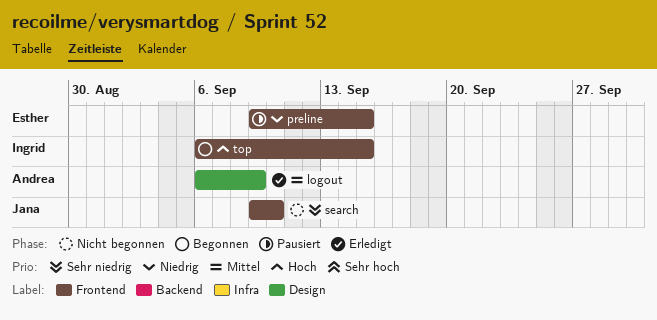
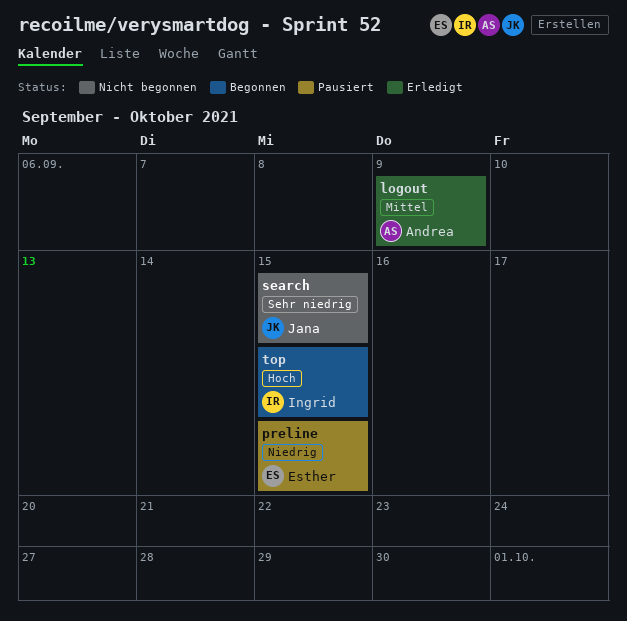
search, due: Sep 10 -> Sep 15

